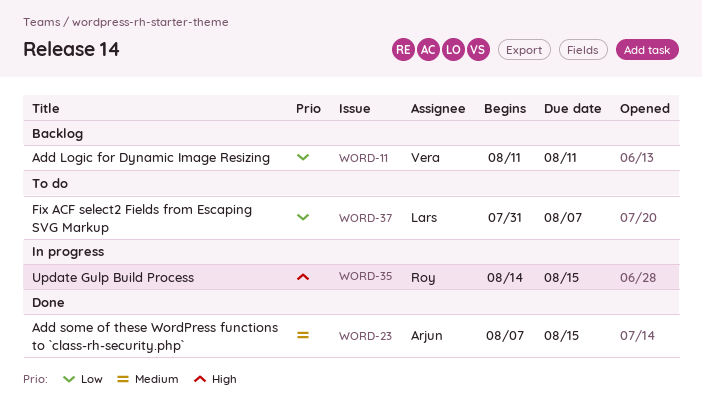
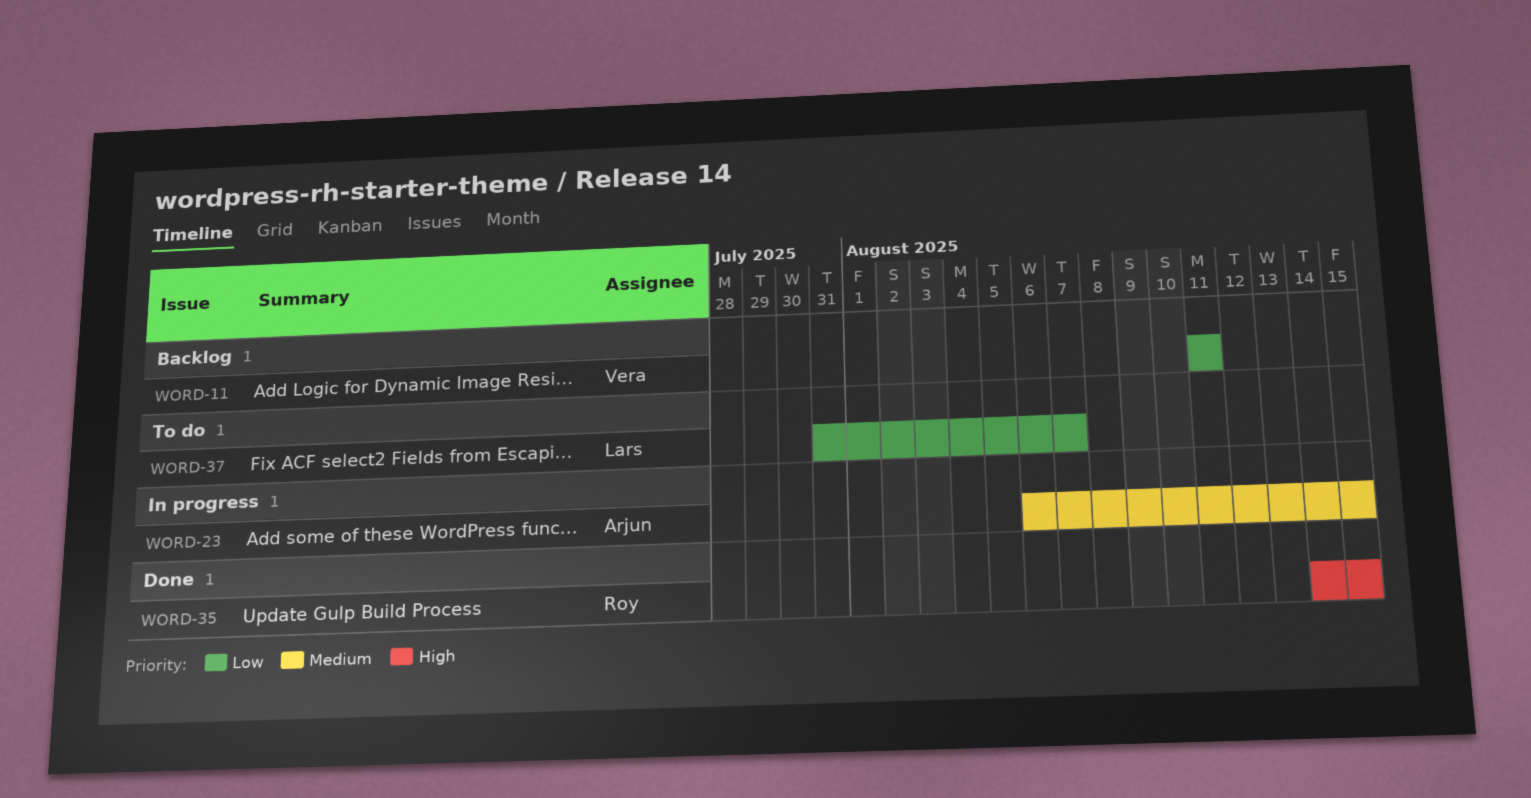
WORD-23, status: Done -> In progress
WORD-23, start: Aug 7 -> Aug 6
WORD-35, status: In progress -> Done

